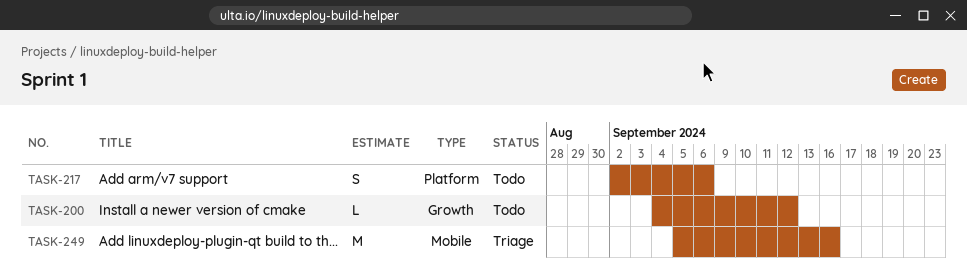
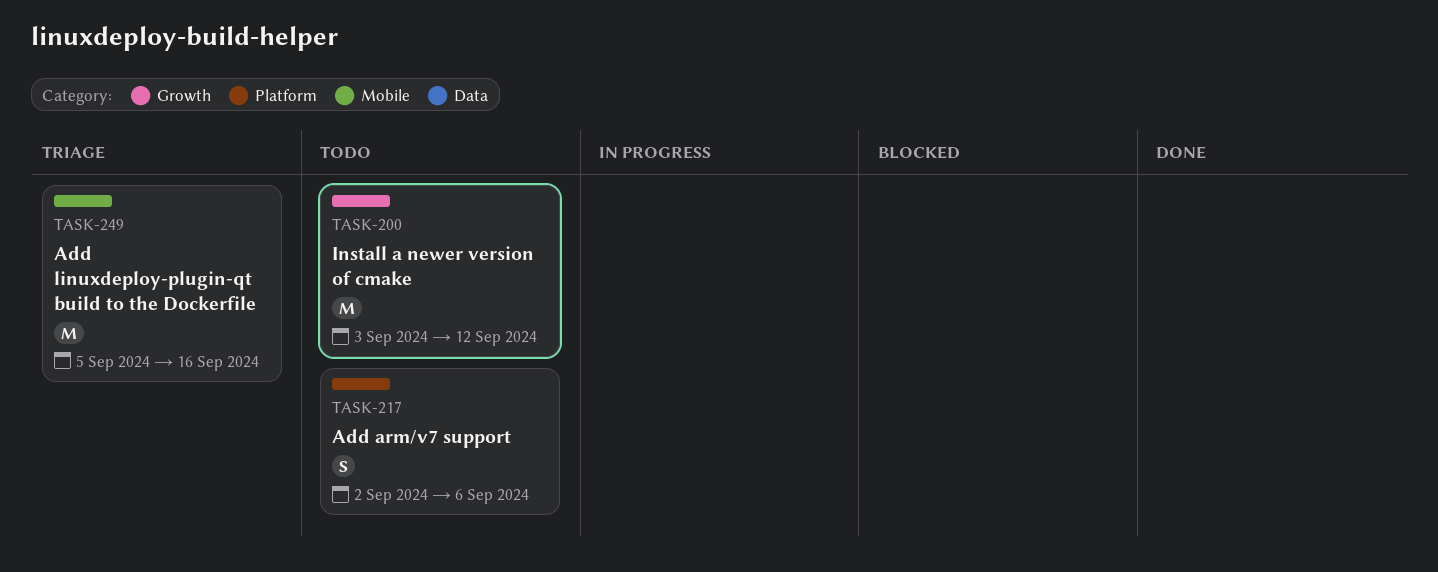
TASK-200, estimate: L -> M
TASK-200, start: Sep 4 -> Sep 3

